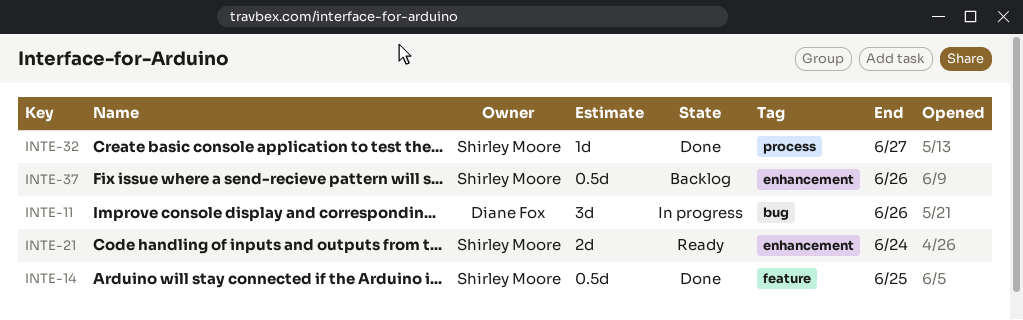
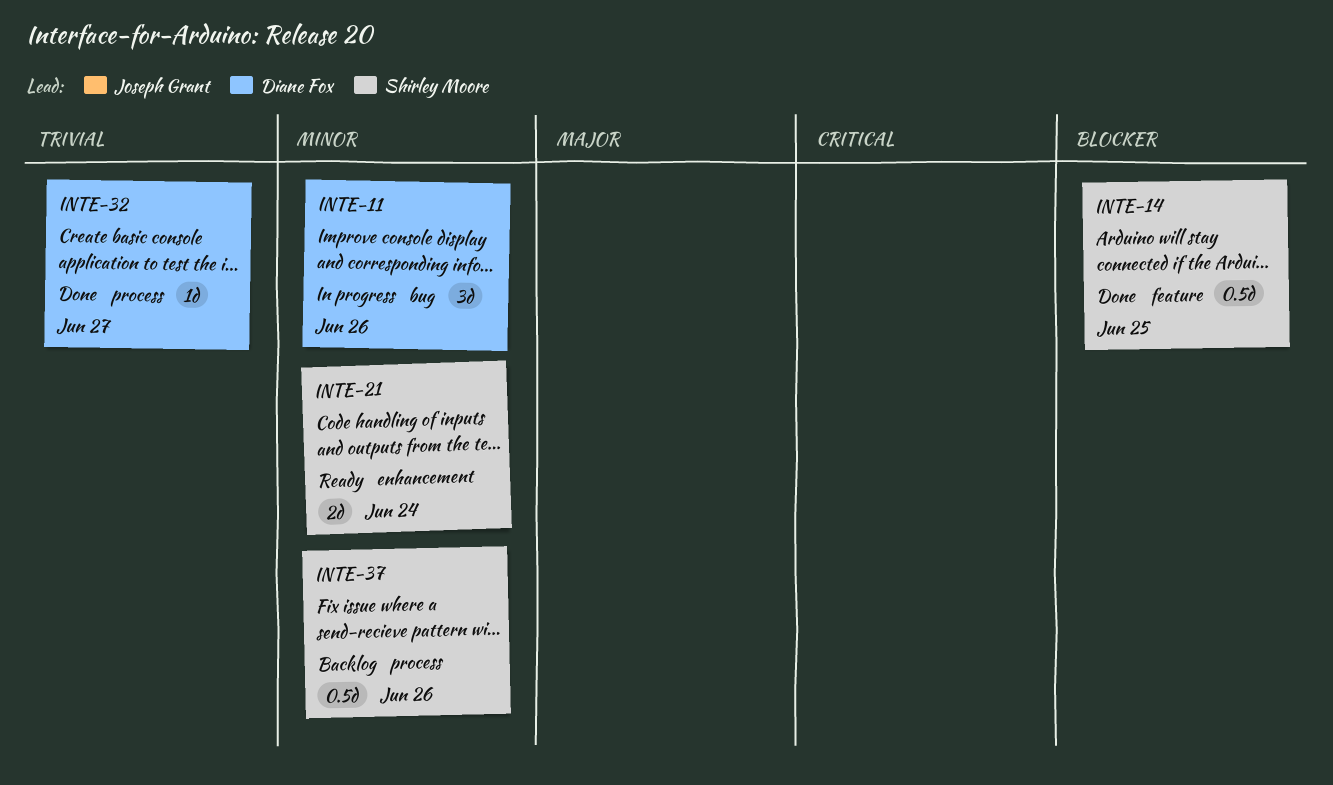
INTE-32, owner: Shirley Moore -> Diane Fox
INTE-37, label: enhancement -> process

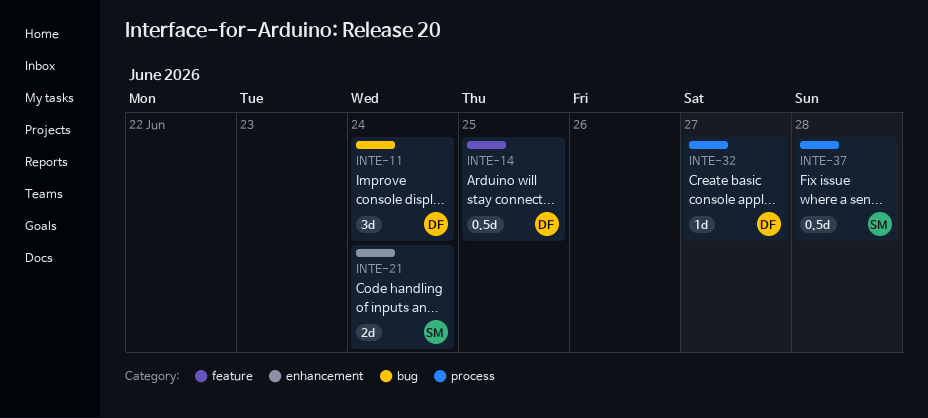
INTE-11, due: Jun 26 -> Jun 24
INTE-14, owner: Shirley Moore -> Diane Fox
INTE-37, due: Jun 26 -> Jun 28

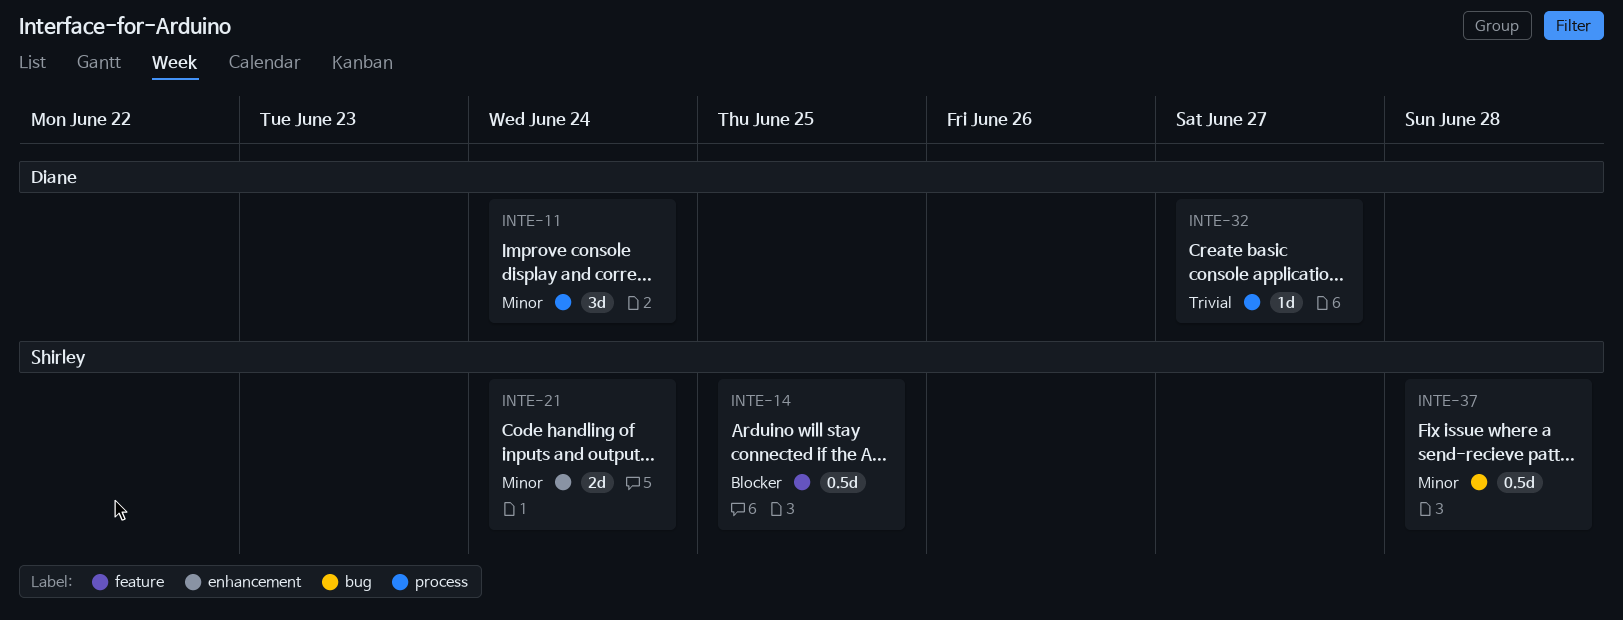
INTE-11, label: bug -> process
INTE-14, owner: Diane -> Shirley
INTE-37, label: process -> bug

